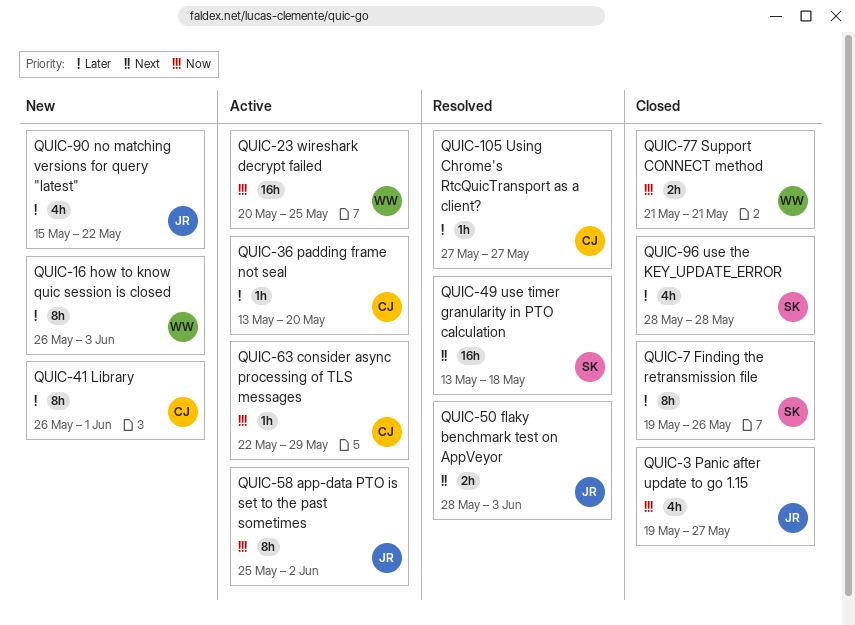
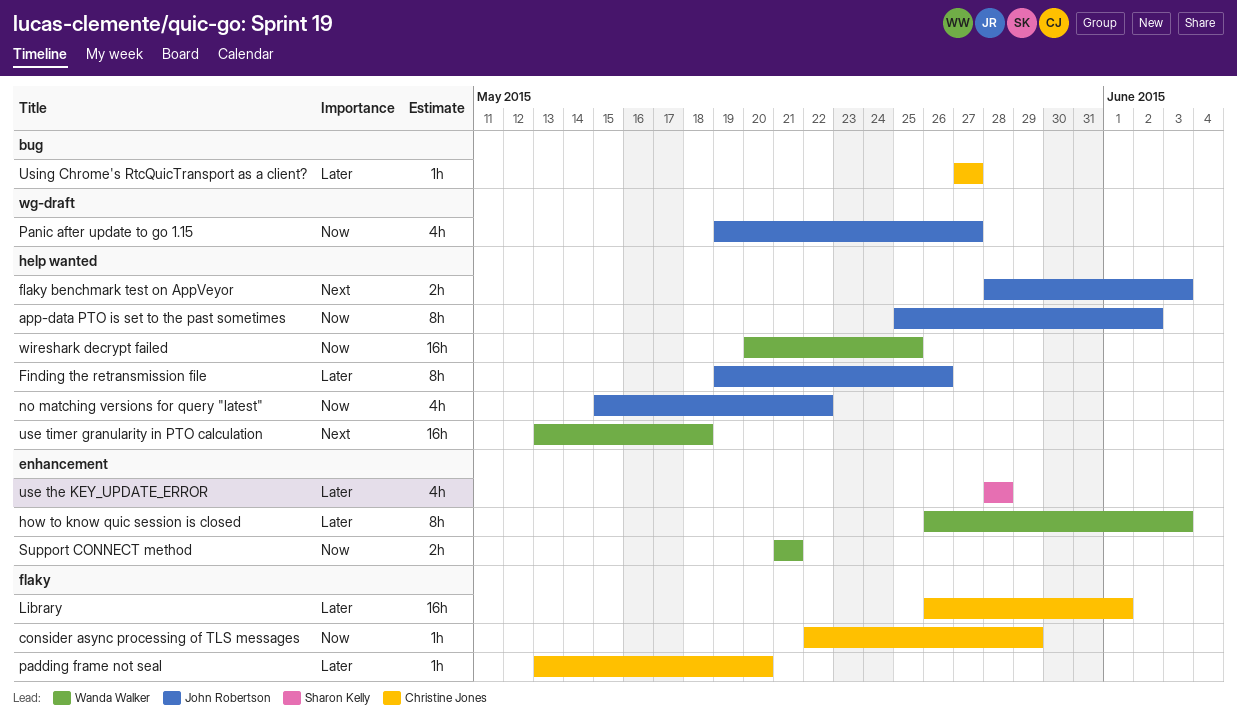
Finding the retransmission file, owner: Sharon Kelly -> John Robertson
Library, estimate: 8h -> 16h
no matching versions for query "latest", priority: Later -> Now
use timer granularity in PTO calculation, owner: Sharon Kelly -> Wanda Walker

